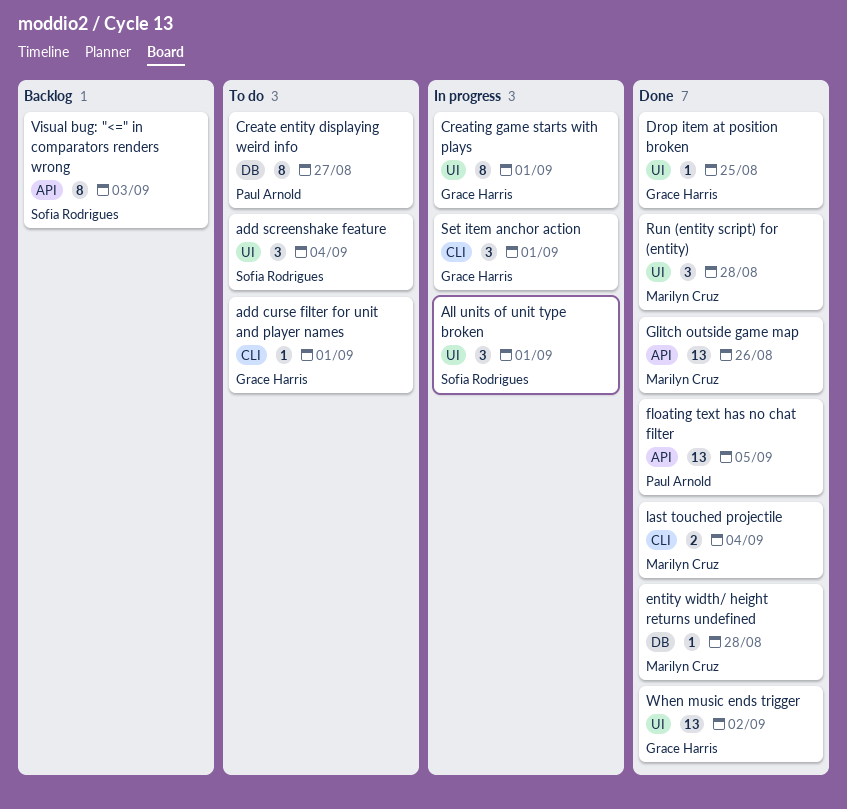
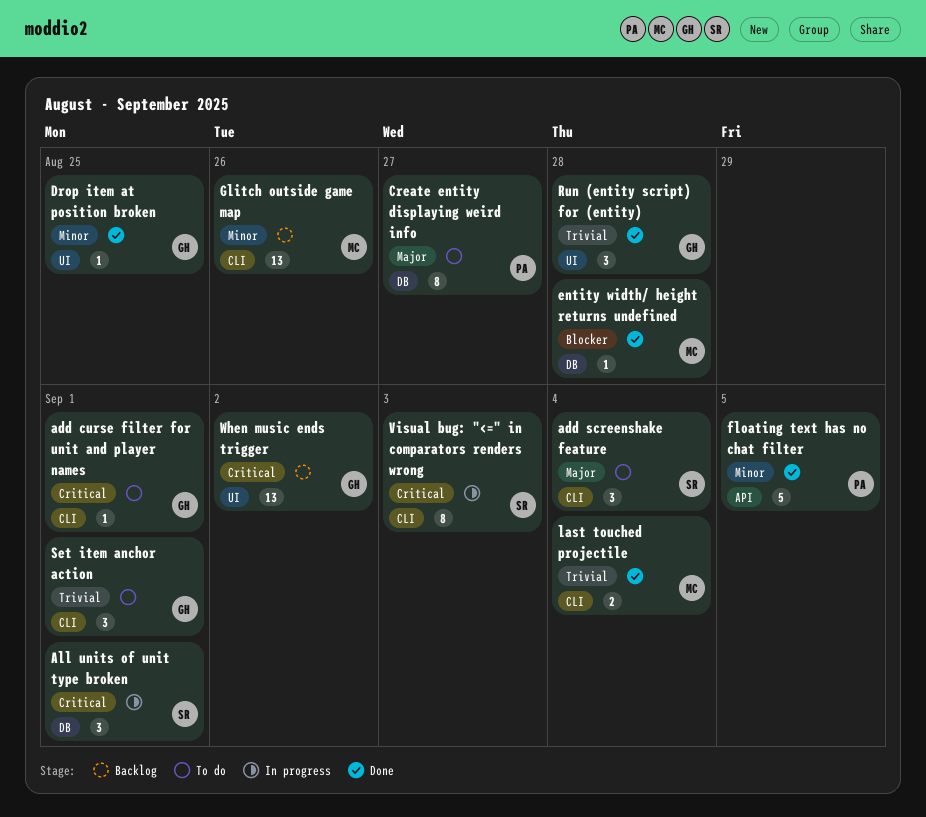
add screenshake feature, label: UI -> CLI
All units of unit type broken, label: UI -> DB
Creating game starts with plays: present -> none
floating text has no chat filter, estimate: 13 -> 5
Glitch outside game map, status: Done -> Backlog
Glitch outside game map, label: API -> CLI
Run (entity script) for (entity), owner: Marilyn Cruz -> Grace Harris
Set item anchor action, status: In progress -> To do
Visual bug: "<=" in comparators renders wrong, status: Backlog -> In progress
Visual bug: "<=" in comparators renders wrong, label: API -> CLI
When music ends trigger, status: Done -> Backlog

